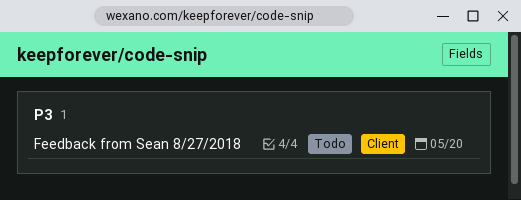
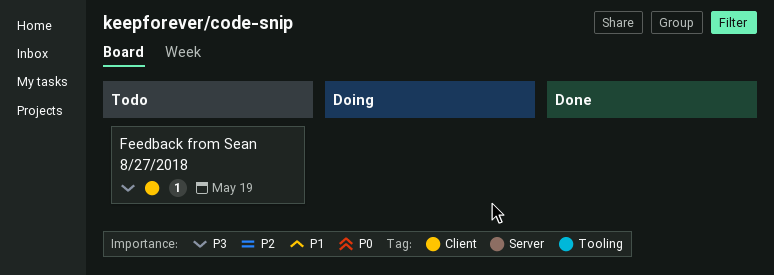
Feedback from Sean 8/27/2018, due: May 20 -> May 19

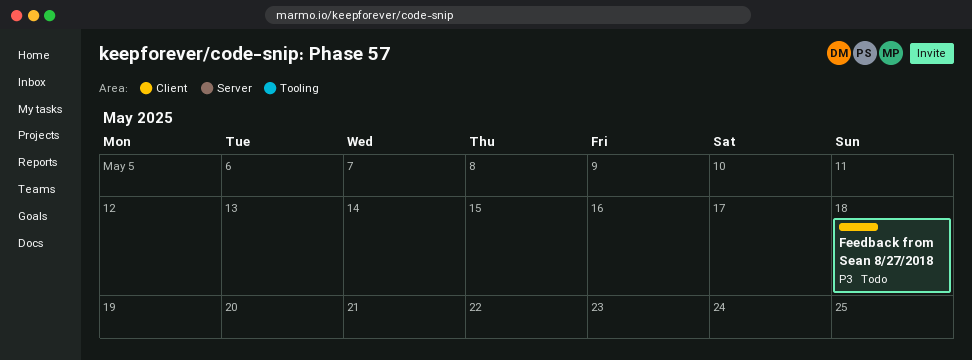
Feedback from Sean 8/27/2018, due: May 19 -> May 18

